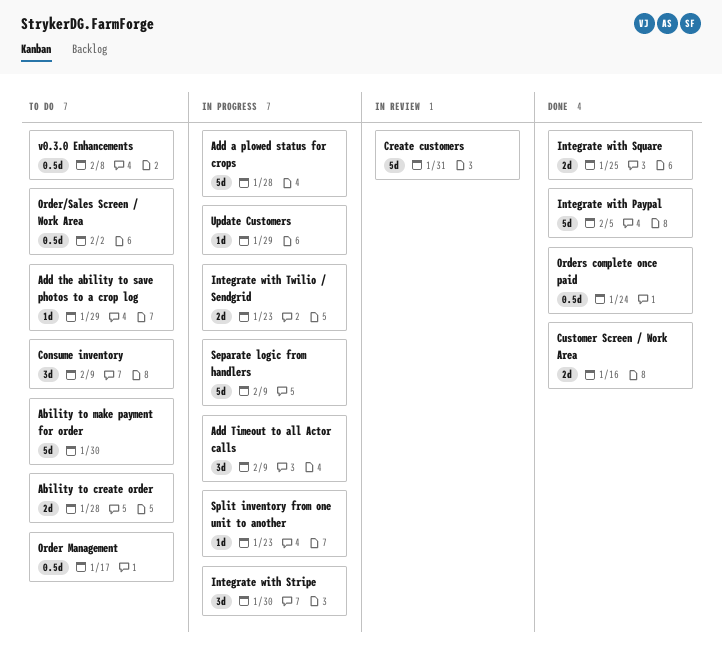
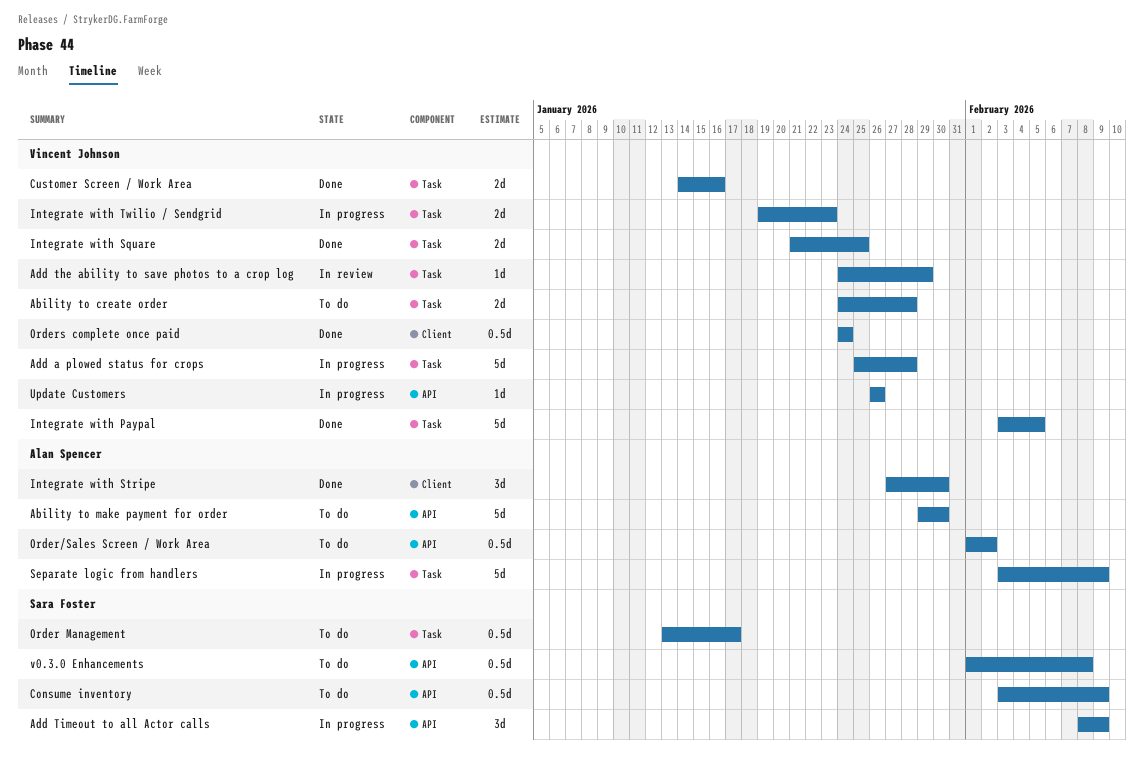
Add the ability to save photos to a crop log, status: To do -> In review
Consume inventory, estimate: 3d -> 0.5d
Create customers: present -> none
Integrate with Stripe, status: In progress -> Done
Split inventory from one unit to another: present -> none
Update Customers, due: Jan 29 -> Jan 26

